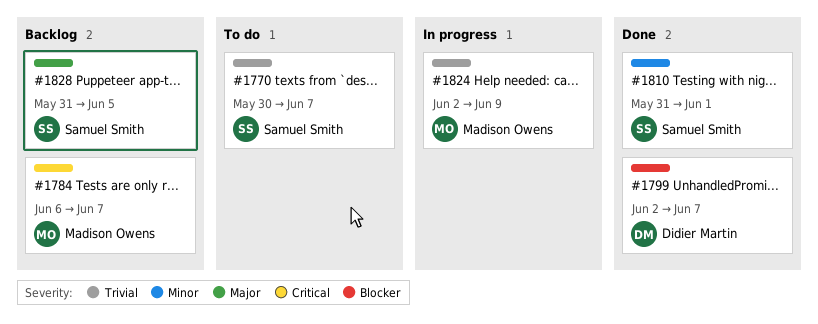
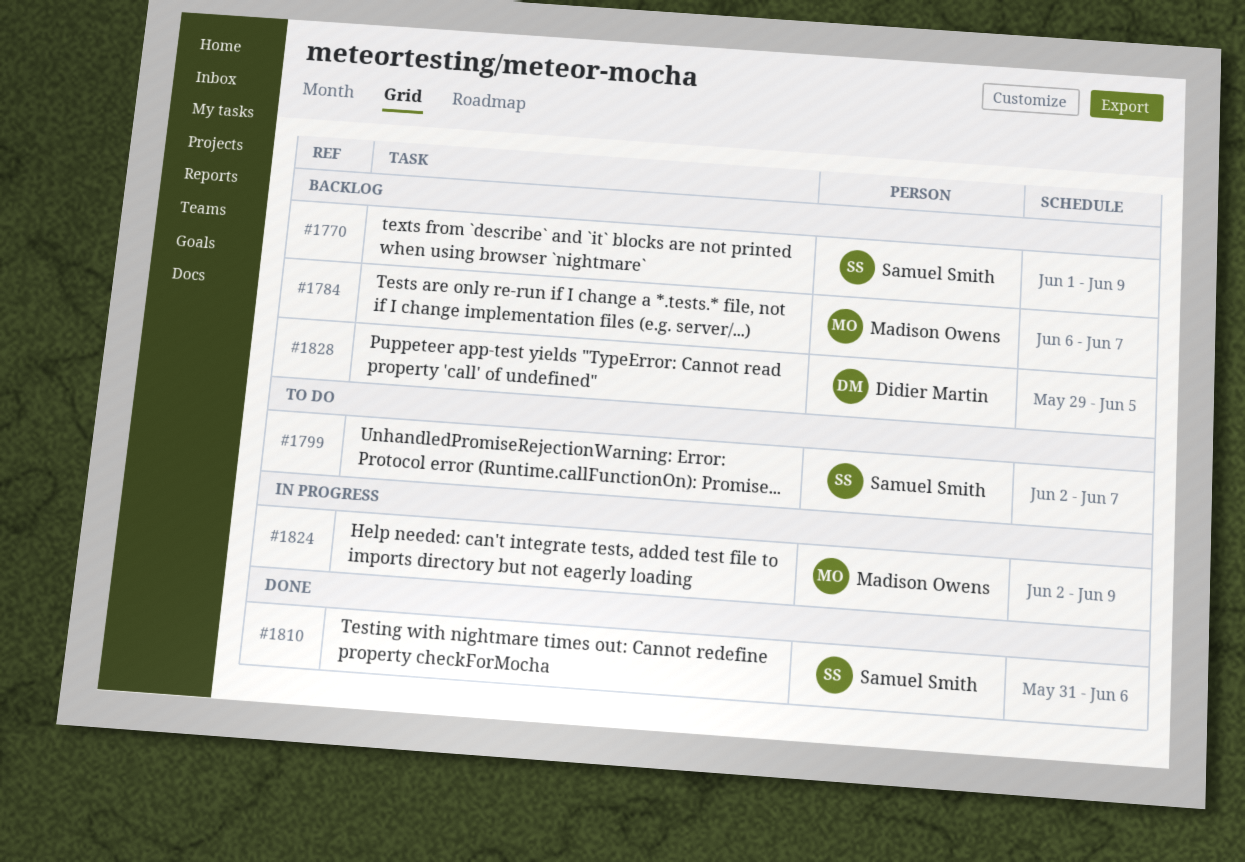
#1770, status: To do -> Backlog
#1770, start: May 30 -> Jun 1
#1770, due: Jun 7 -> Jun 9
#1799, status: Done -> To do
#1799, owner: Didier Martin -> Samuel Smith
#1810, due: Jun 1 -> Jun 6
#1828, owner: Samuel Smith -> Didier Martin
#1828, start: May 31 -> May 29

